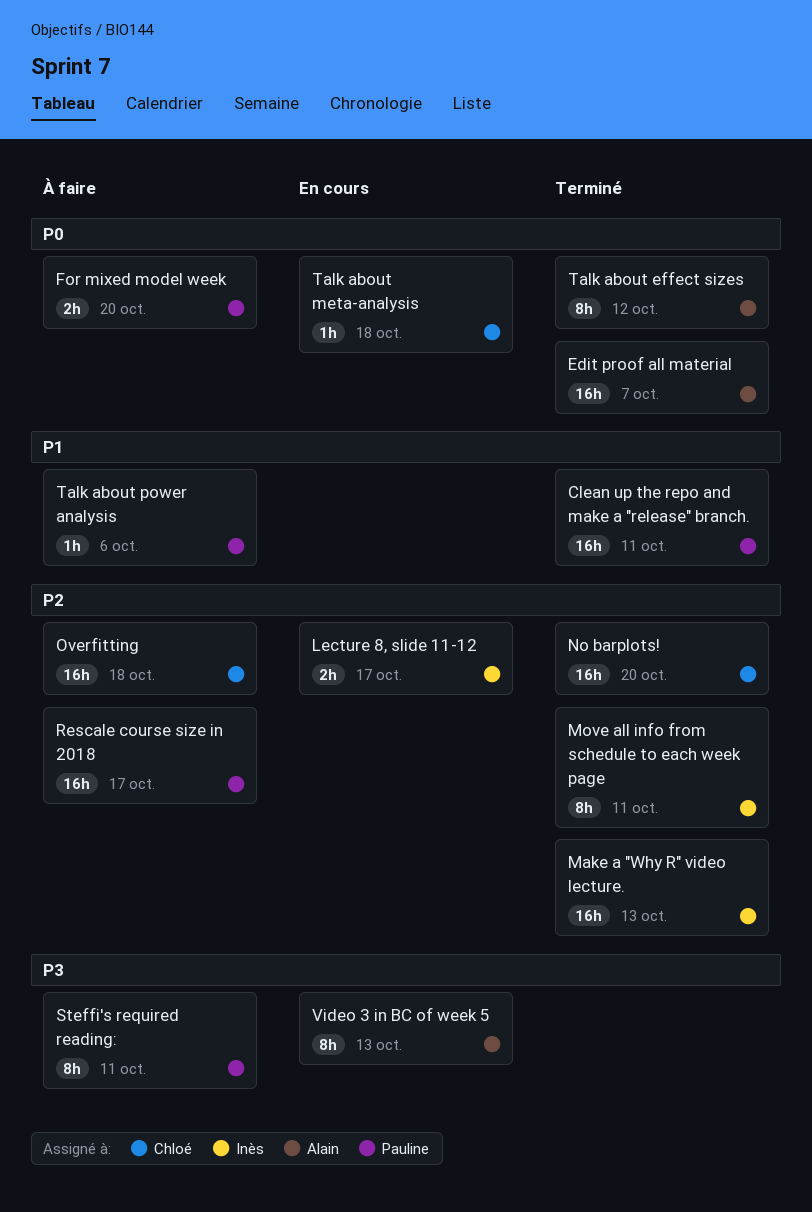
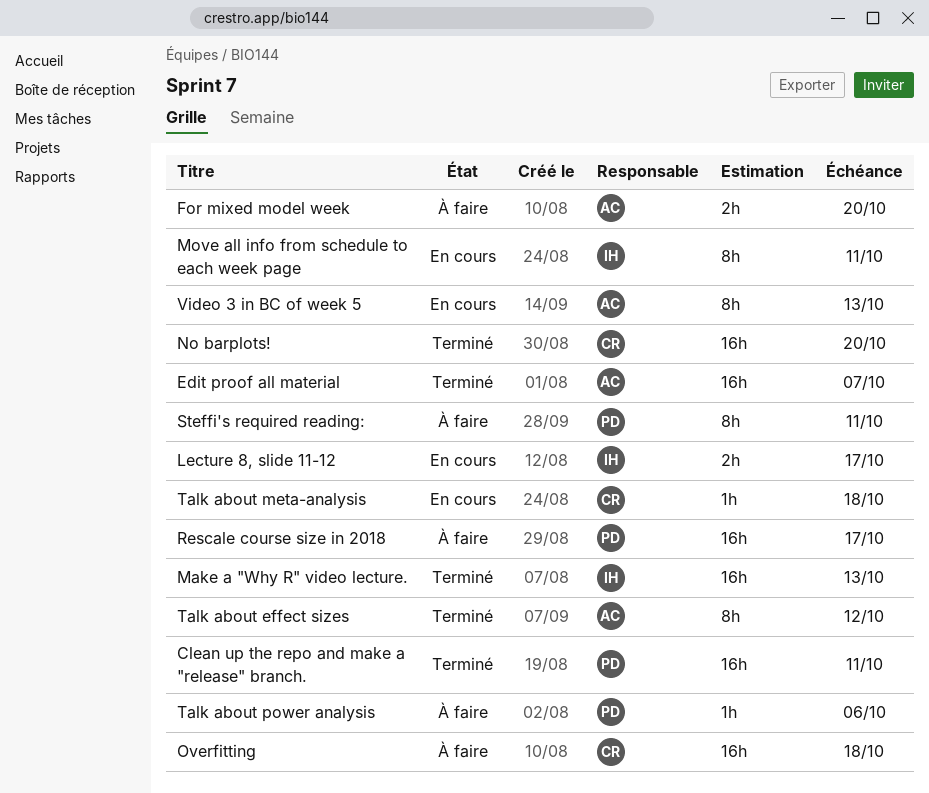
For mixed model week, owner: Pauline -> Alain
Move all info from schedule to each week page, status: Terminé -> En cours

